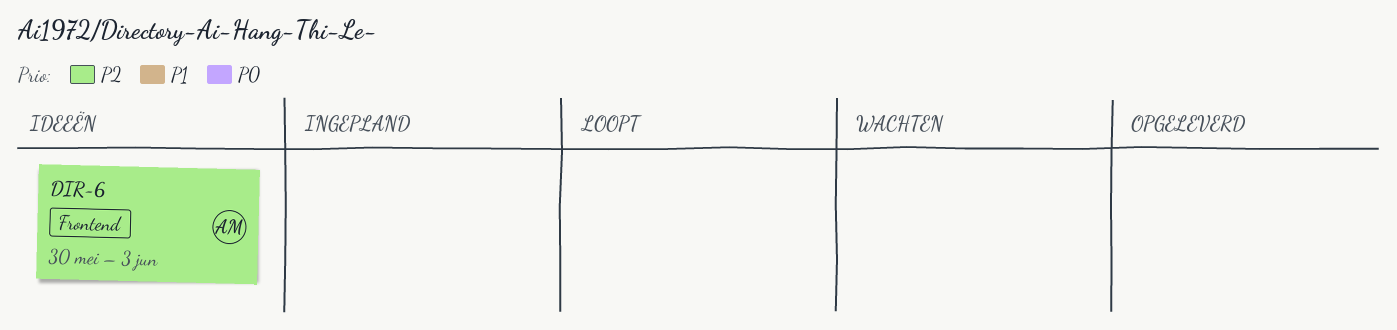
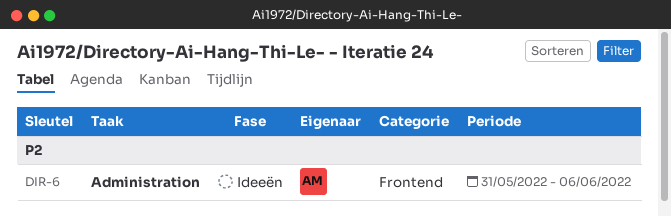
DIR-6, start: May 30 -> May 31
DIR-6, due: Jun 3 -> Jun 6

